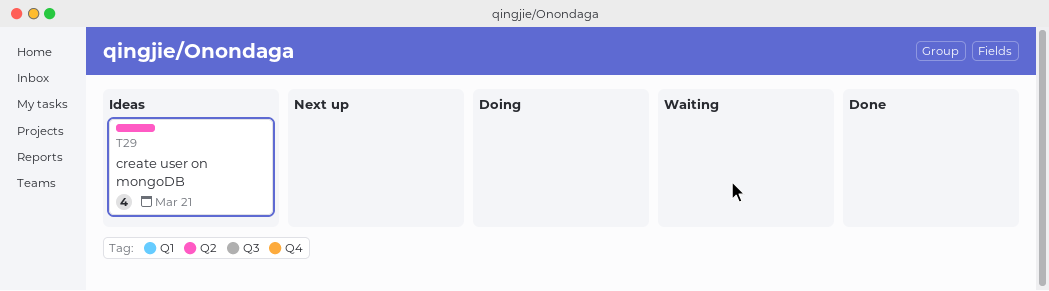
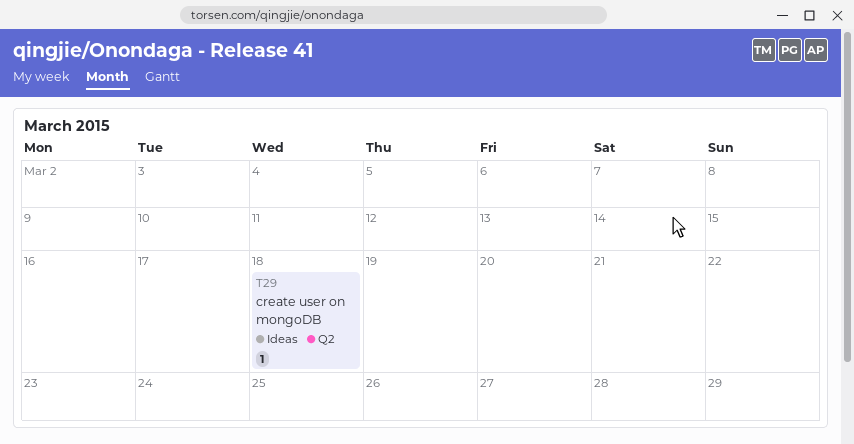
T29, estimate: 4 -> 1
T29, due: Mar 21 -> Mar 18

